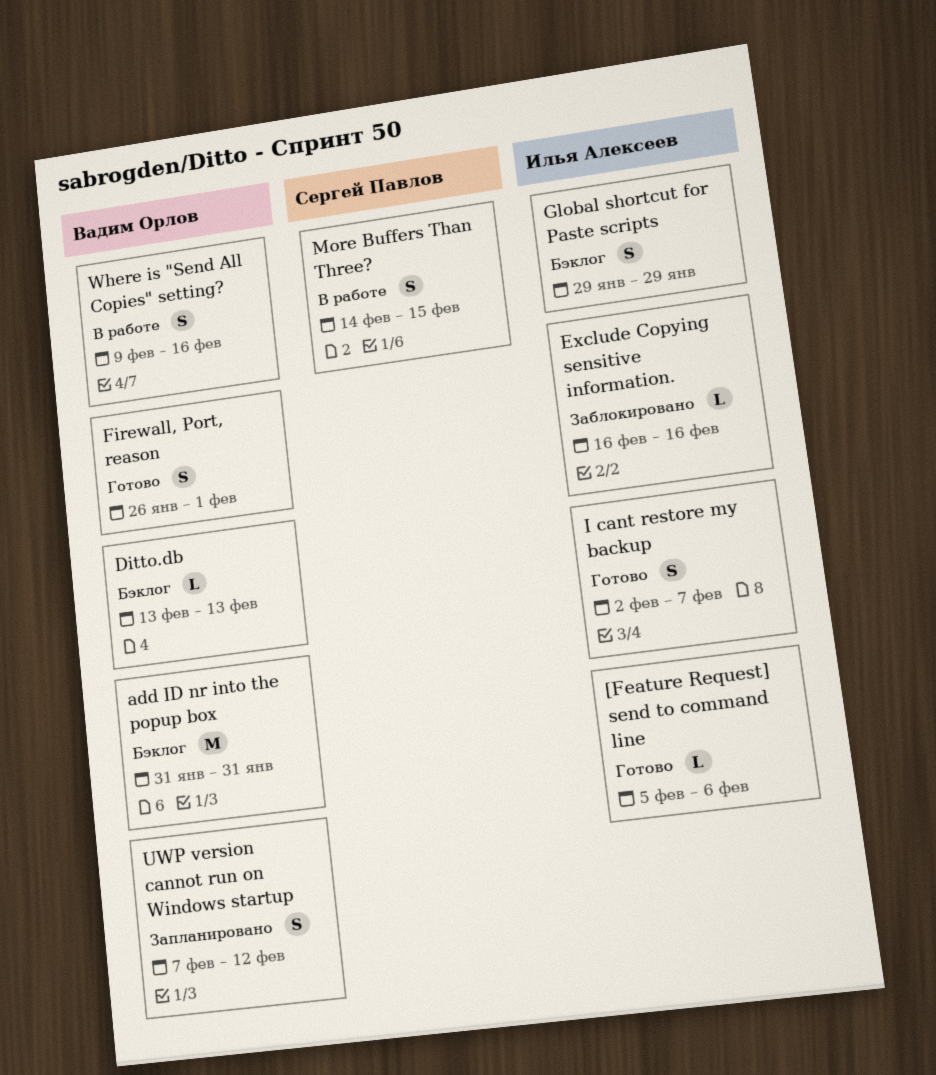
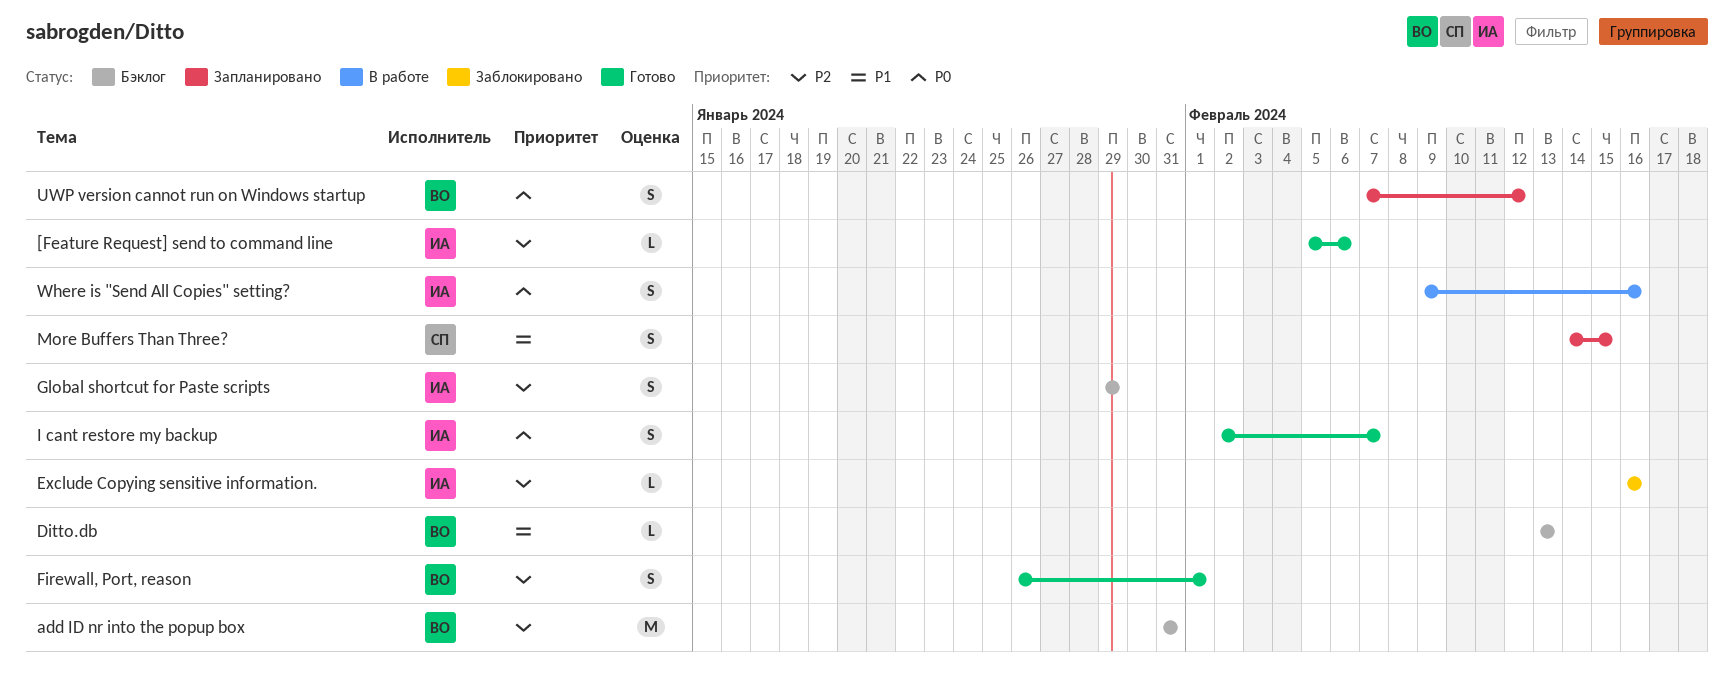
More Buffers Than Three?, status: В работе -> Запланировано
Where is "Send All Copies" setting?, owner: Вадим Орлов -> Илья Алексеев

